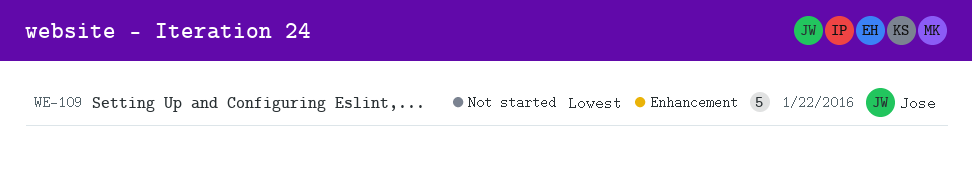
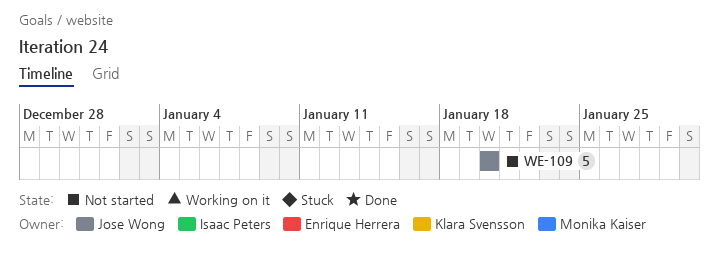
WE-109, due: Jan 22 -> Jan 20

